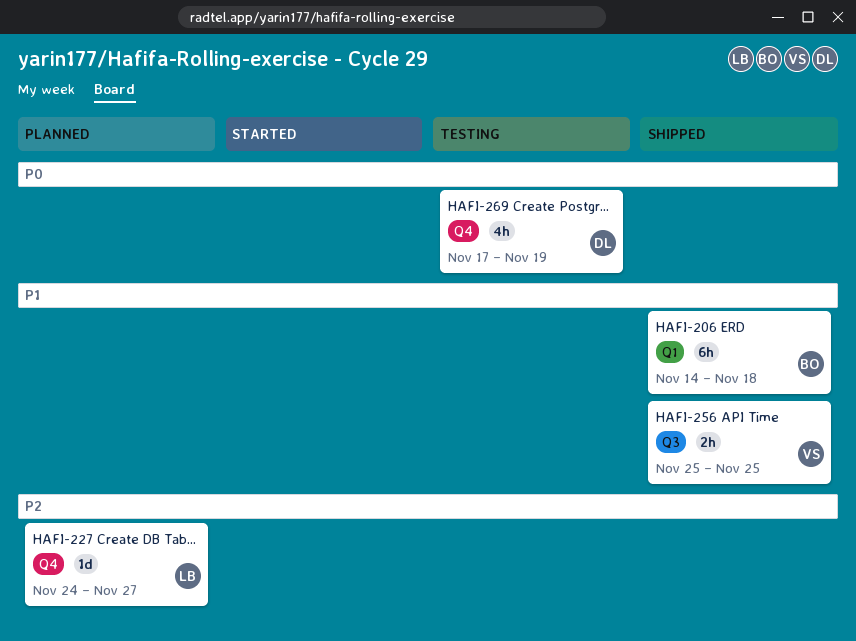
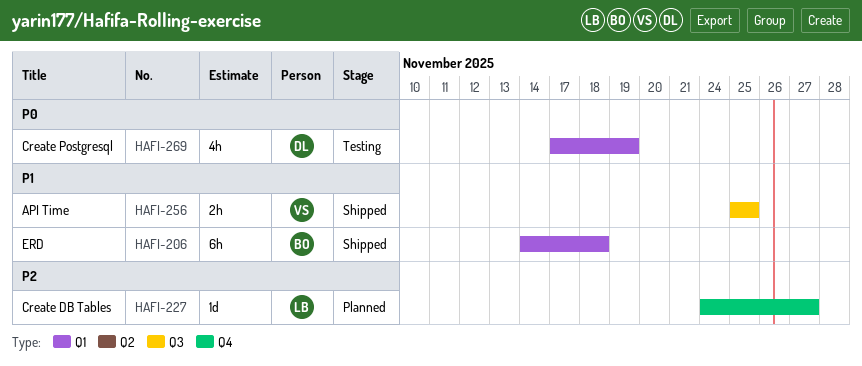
HAFI-269, label: Q4 -> Q1

